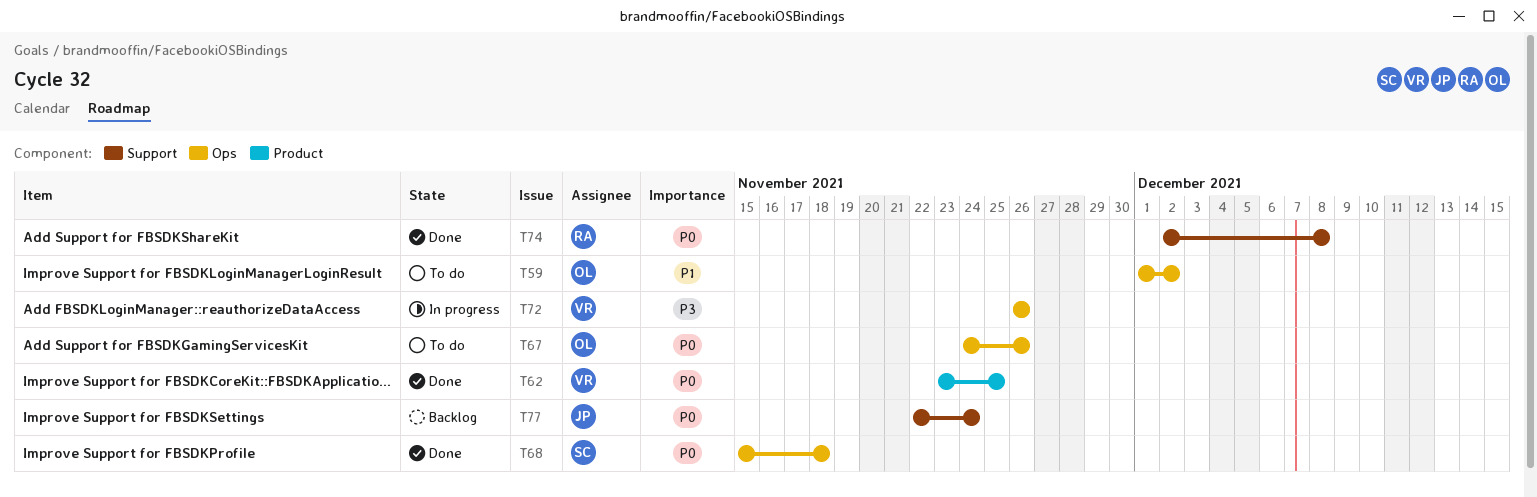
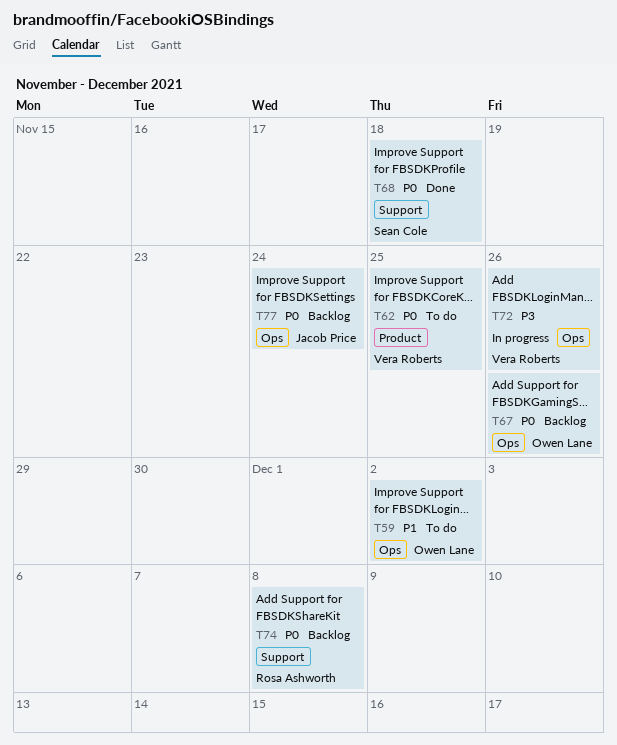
T62, status: Done -> To do
T67, status: To do -> Backlog
T68, label: Ops -> Support
T74, status: Done -> Backlog
T77, label: Support -> Ops

